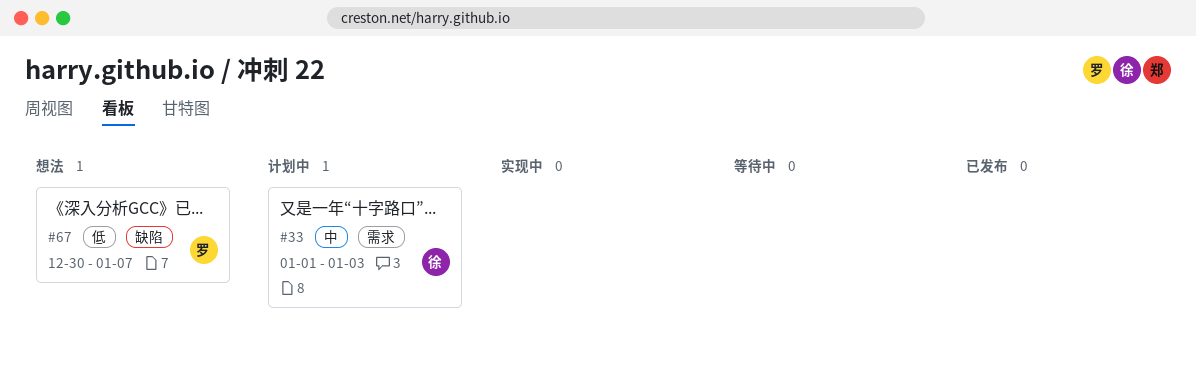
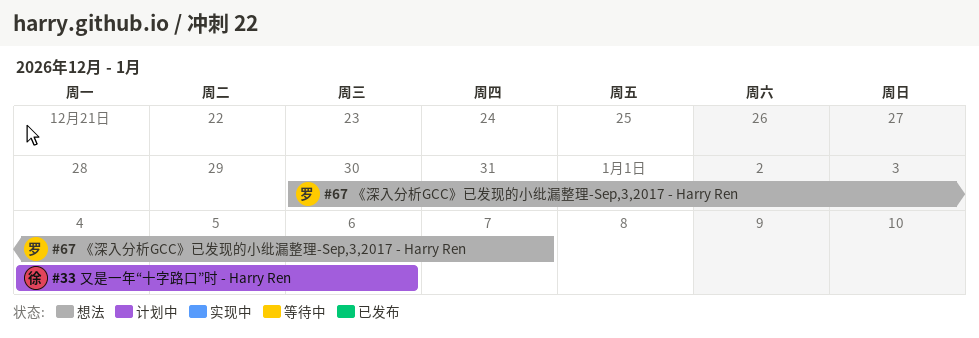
#33, start: Jan 1 -> Jan 4
#33, due: Jan 3 -> Jan 6

